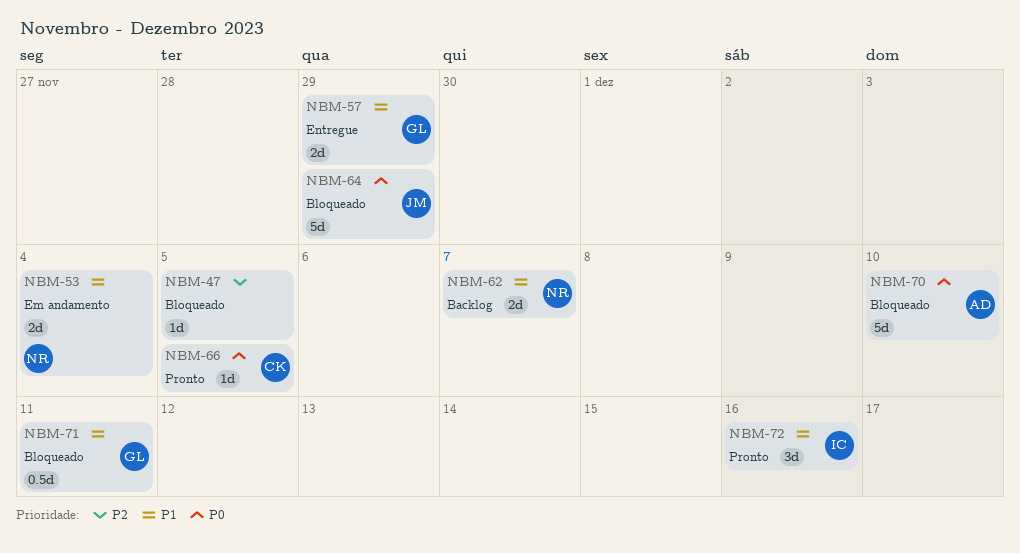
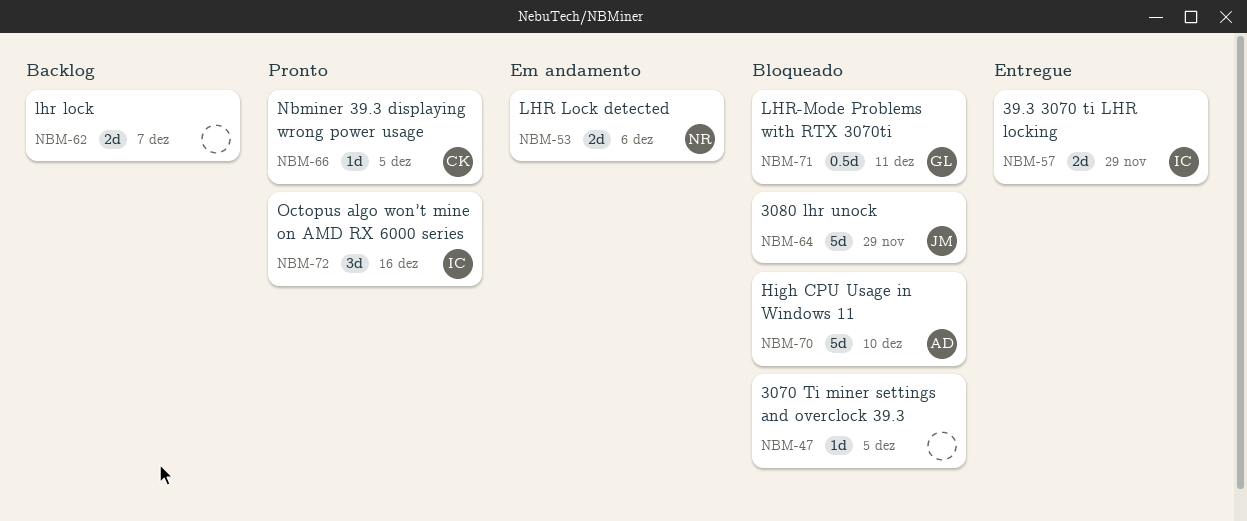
NBM-53, due: Dec 4 -> Dec 6
NBM-57, owner: GL -> IC
NBM-62, owner: NR -> none

